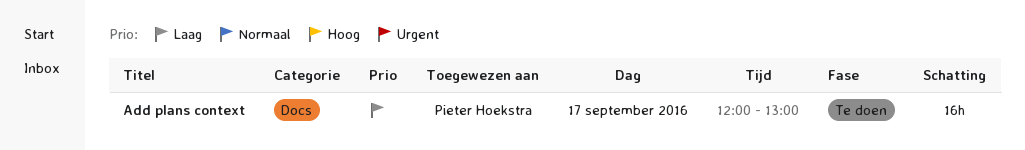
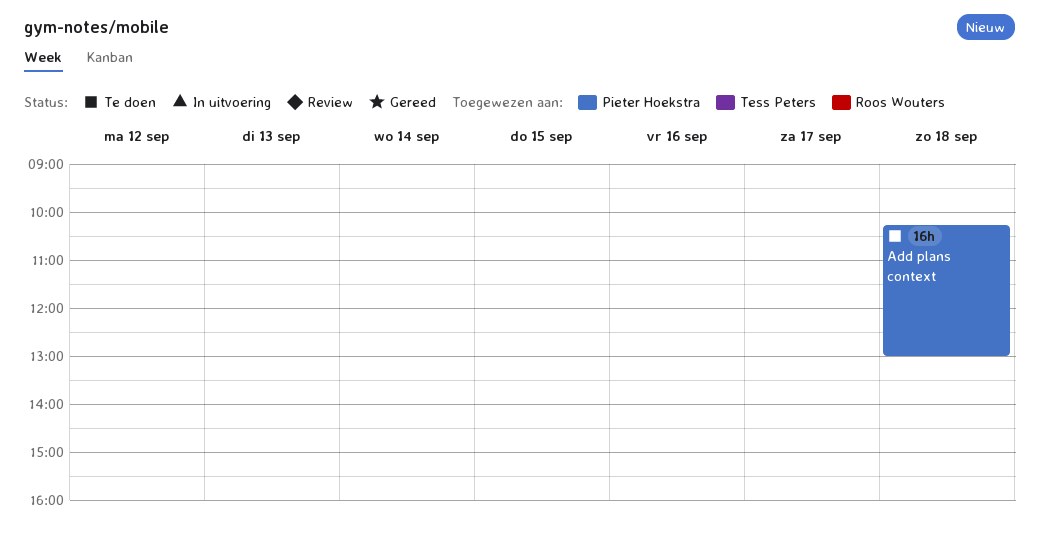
Add plans context, day: Sep 17 -> Sep 18
Add plans context, begins: 12:00 -> 10:15

